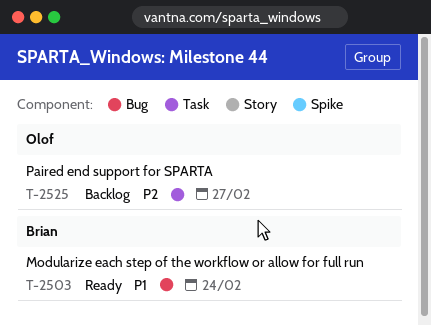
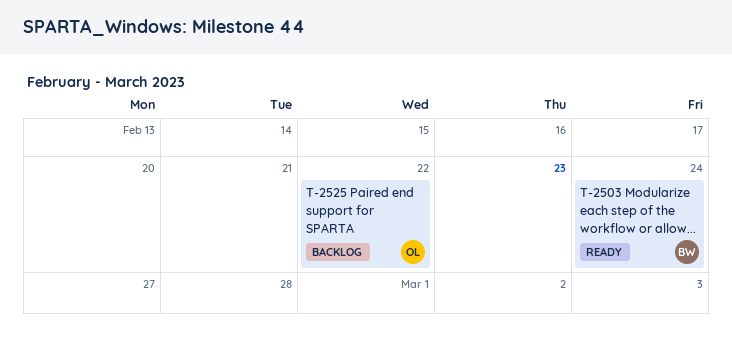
T-2525, due: Feb 27 -> Feb 22

